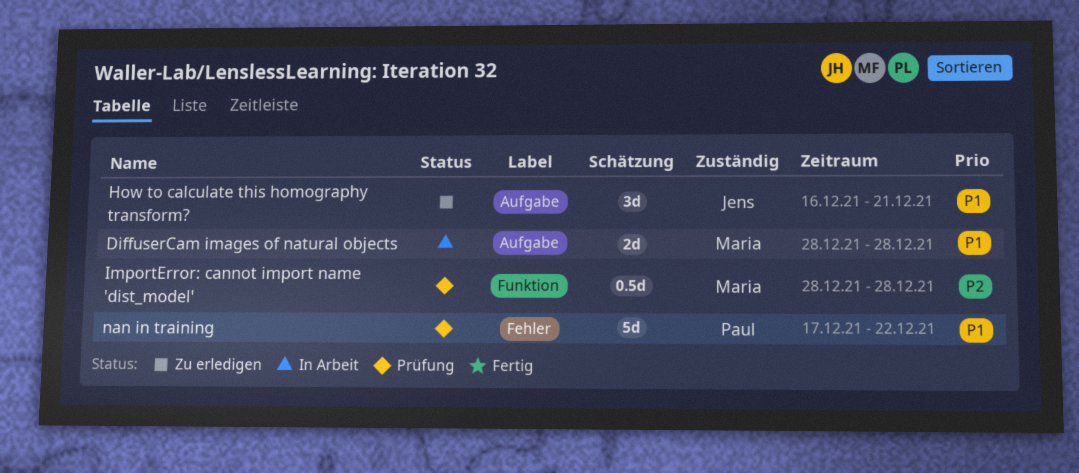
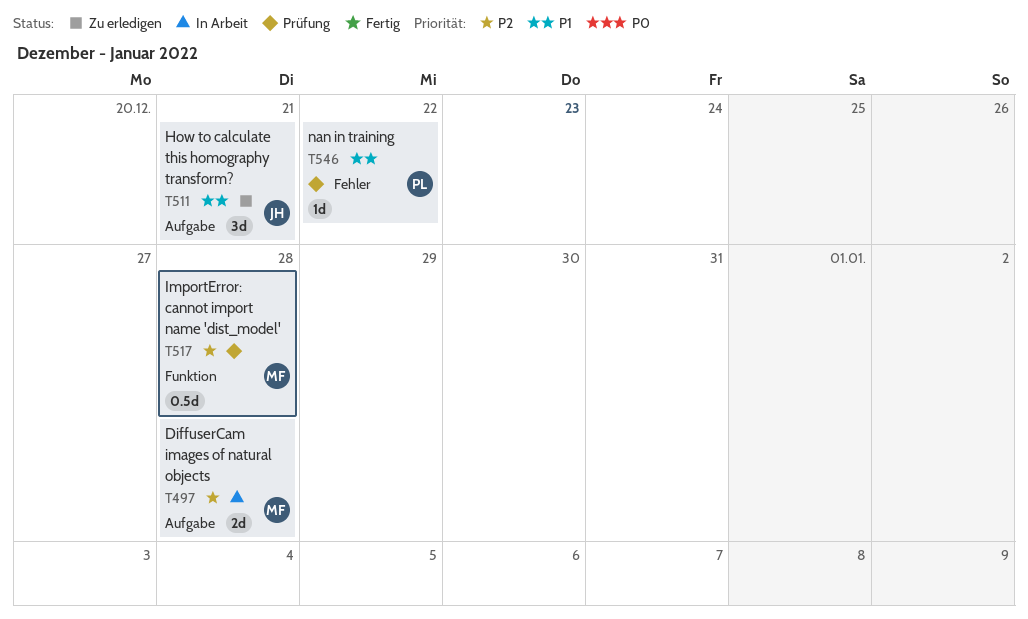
DiffuserCam images of natural objects, priority: P1 -> P2
nan in training, estimate: 5d -> 1d

